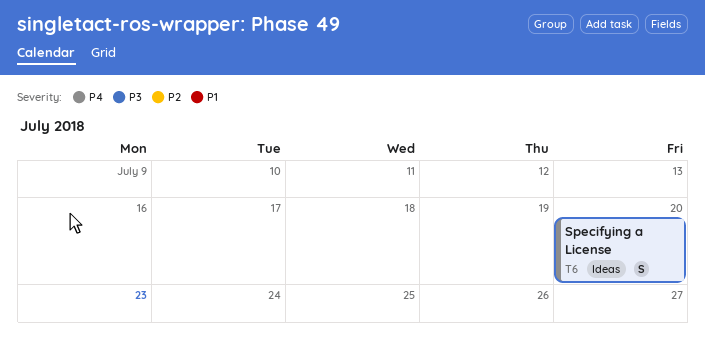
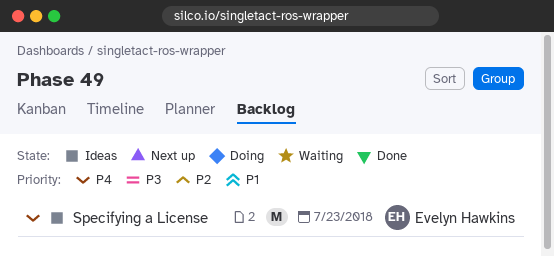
Specifying a License, estimate: S -> M
Specifying a License, due: Jul 20 -> Jul 23

